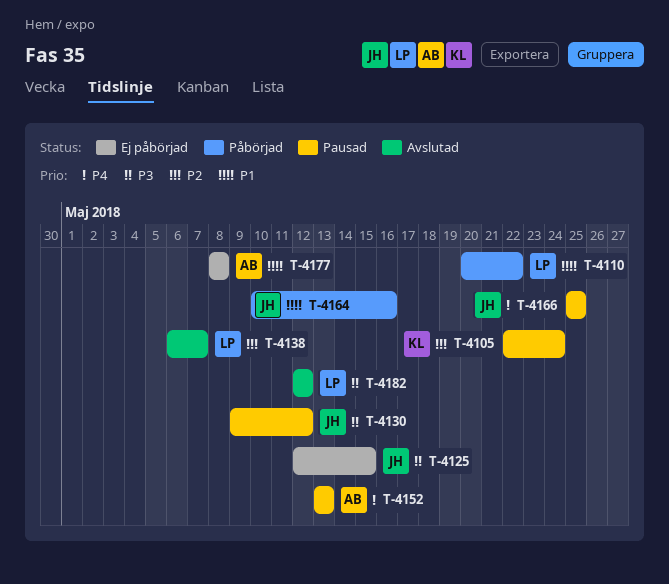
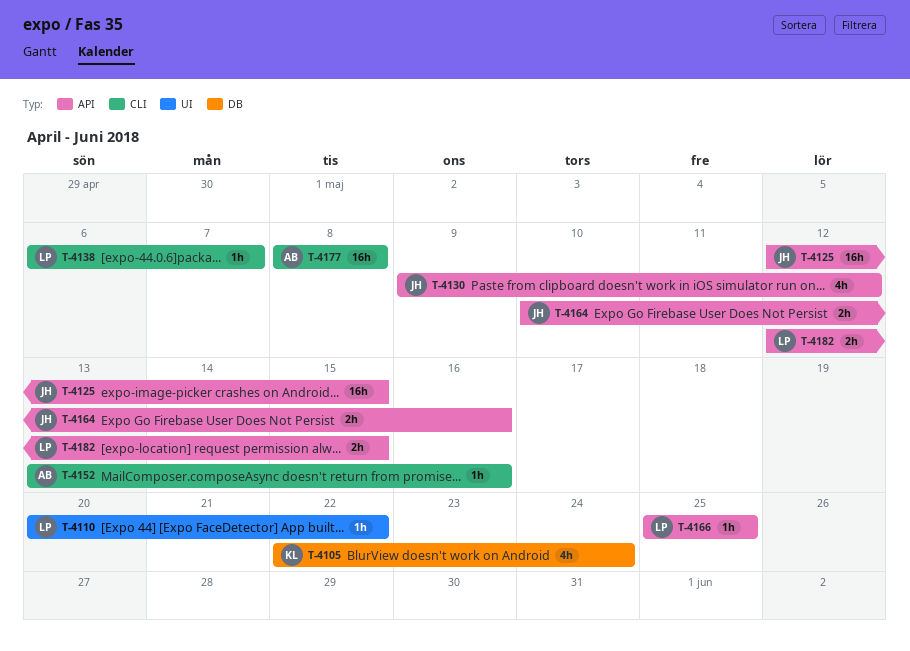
T-4152, due: May 13 -> May 16
T-4166, owner: JH -> LP
T-4182, due: May 12 -> May 15

